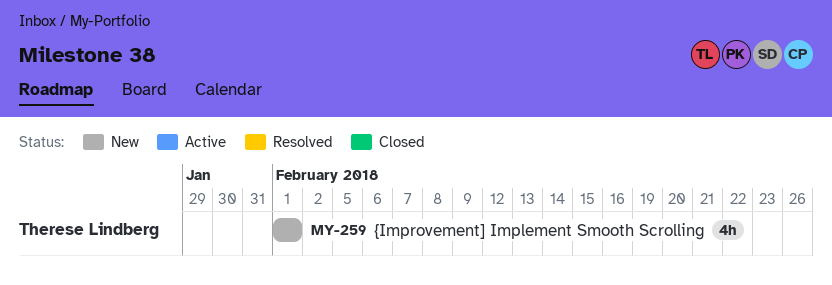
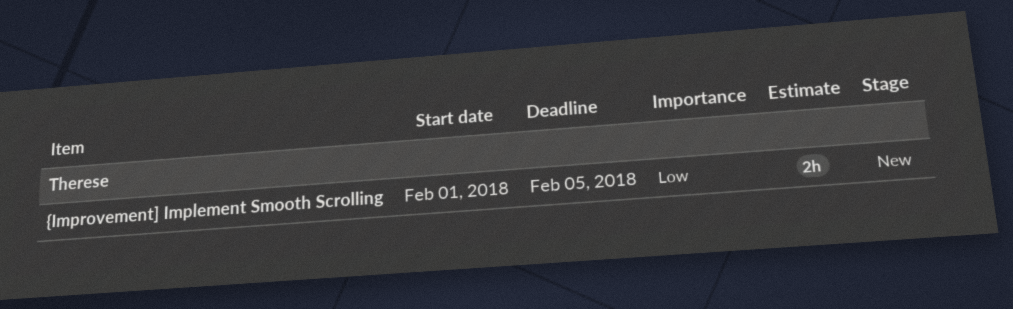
{Improvement] Implement Smooth Scrolling, estimate: 4h -> 2h
{Improvement] Implement Smooth Scrolling, due: Feb 1 -> Feb 5

